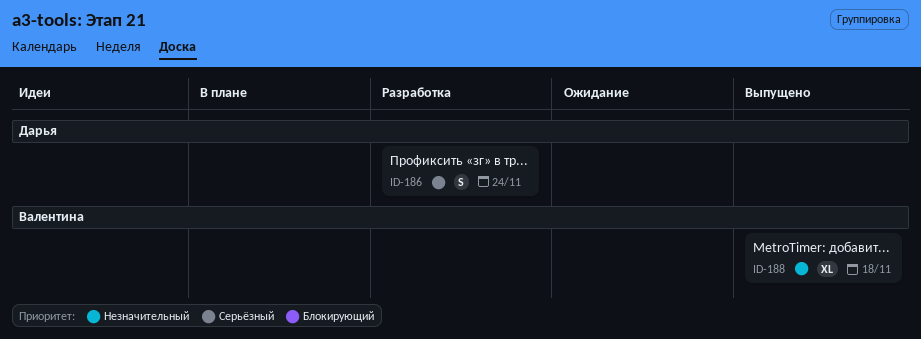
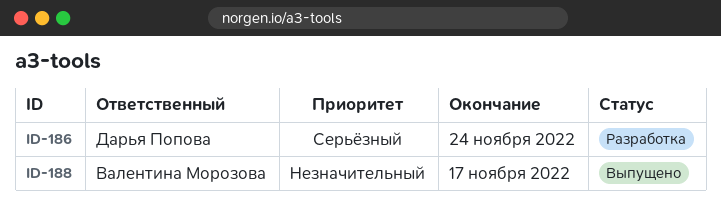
ID-188, due: Nov 18 -> Nov 17

